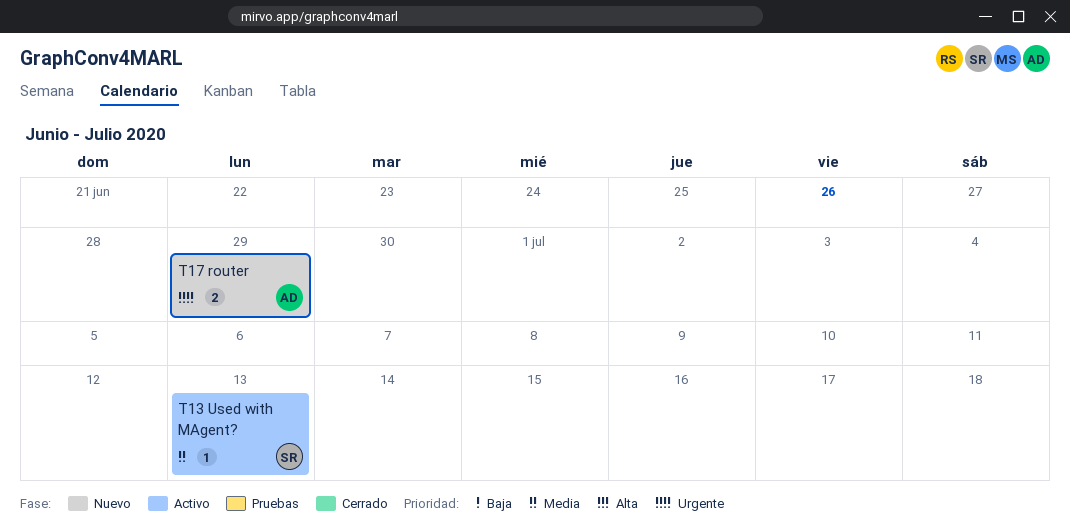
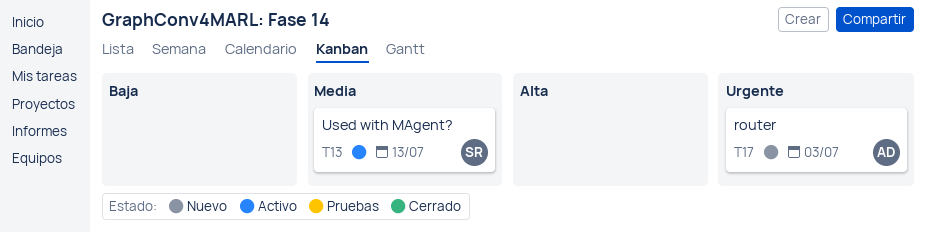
T17, due: Jun 29 -> Jul 3

